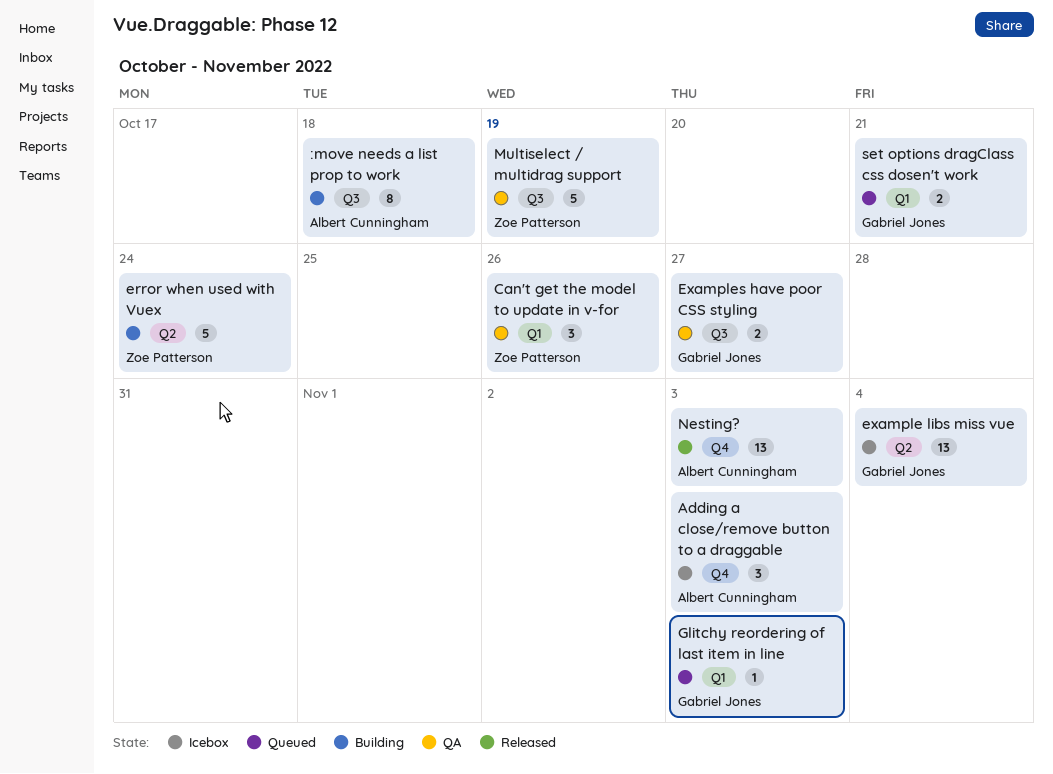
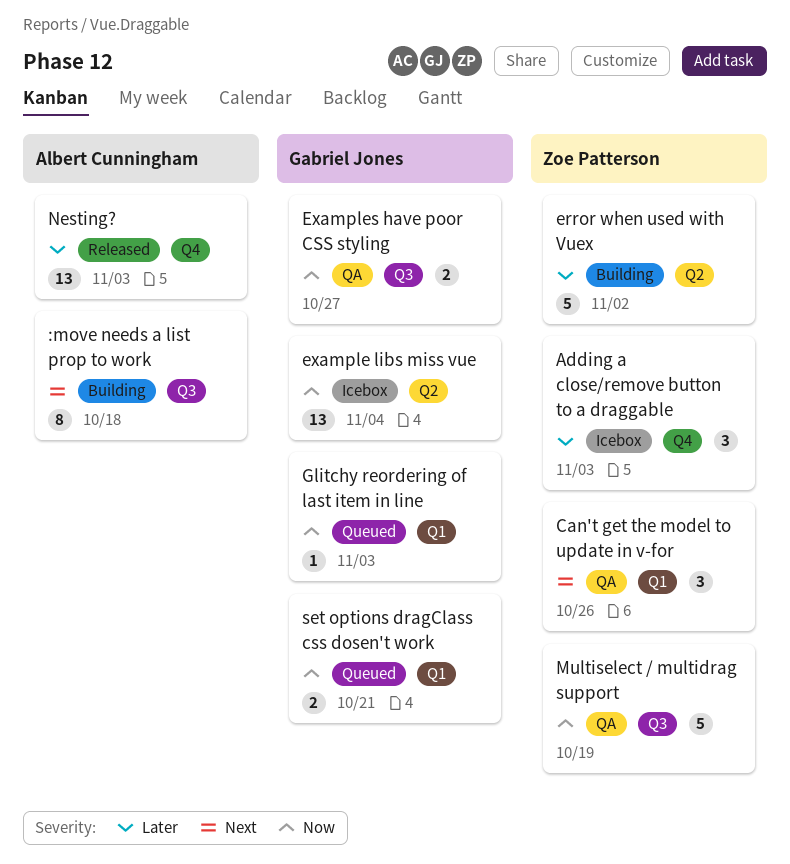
Adding a close/remove button to a draggable, owner: Albert Cunningham -> Zoe Patterson
error when used with Vuex, due: Oct 24 -> Nov 2

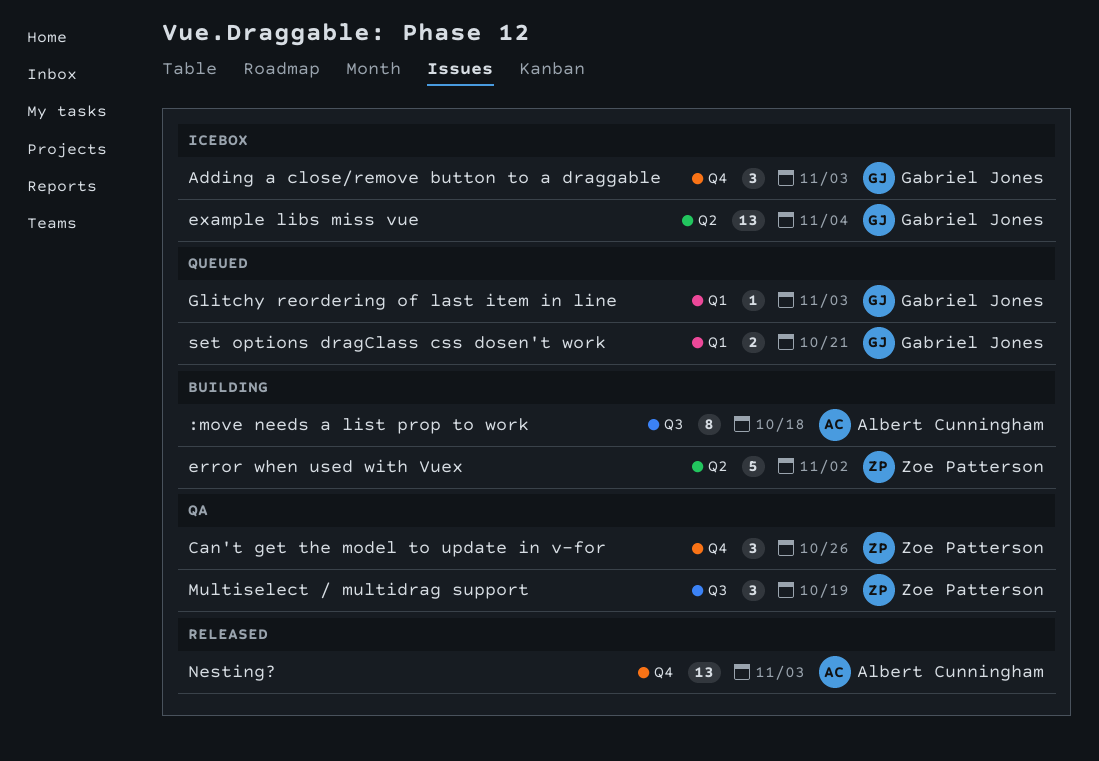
Adding a close/remove button to a draggable, owner: Zoe Patterson -> Gabriel Jones
Can't get the model to update in v-for, label: Q1 -> Q4
Examples have poor CSS styling: present -> none
Multiselect / multidrag support, estimate: 5 -> 3

